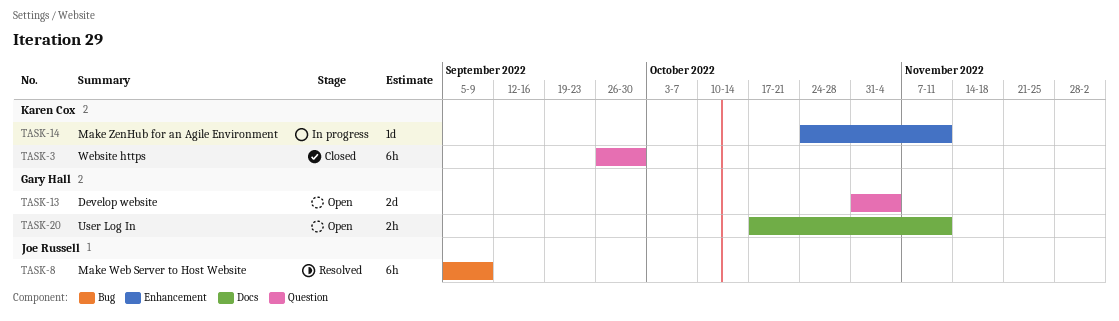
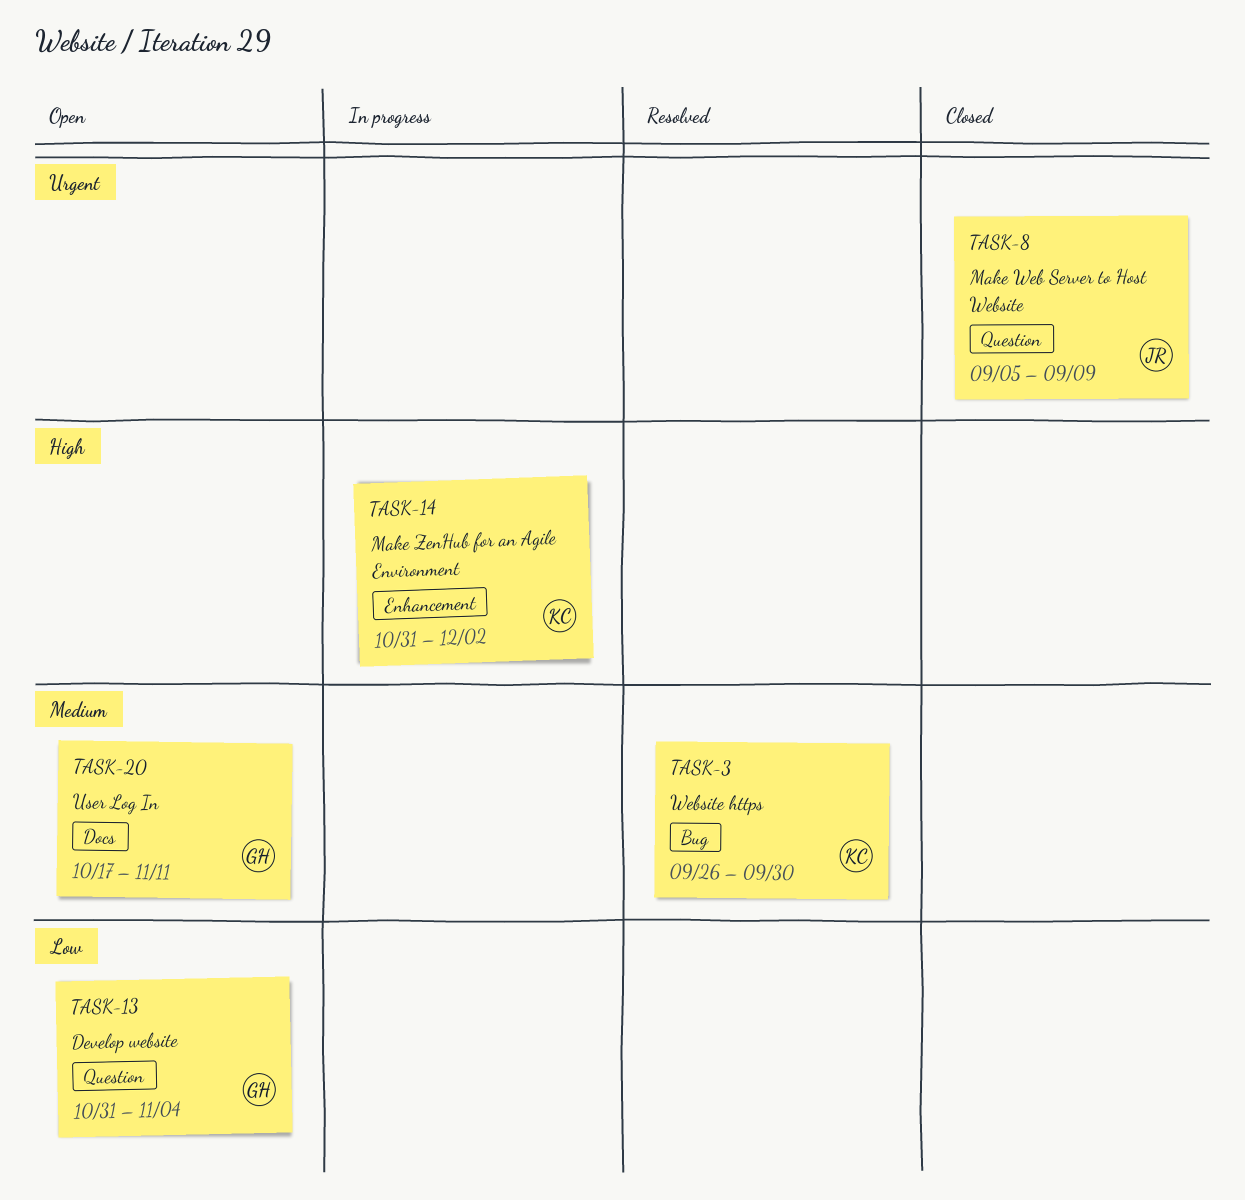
TASK-3, status: Closed -> Resolved
TASK-3, label: Question -> Bug
TASK-8, status: Resolved -> Closed
TASK-8, label: Bug -> Question
TASK-14, start: Oct 24 -> Oct 31
TASK-14, due: Nov 11 -> Dec 2

